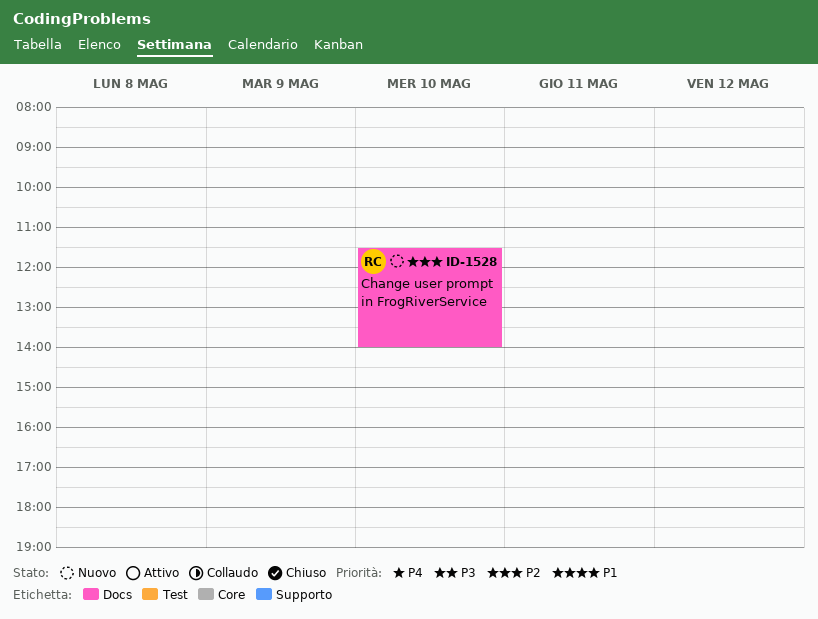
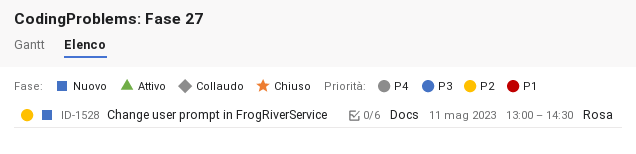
ID-1528, day: May 10 -> May 11
ID-1528, begins: 11:30 -> 13:00
ID-1528, ends: 14:00 -> 14:30

